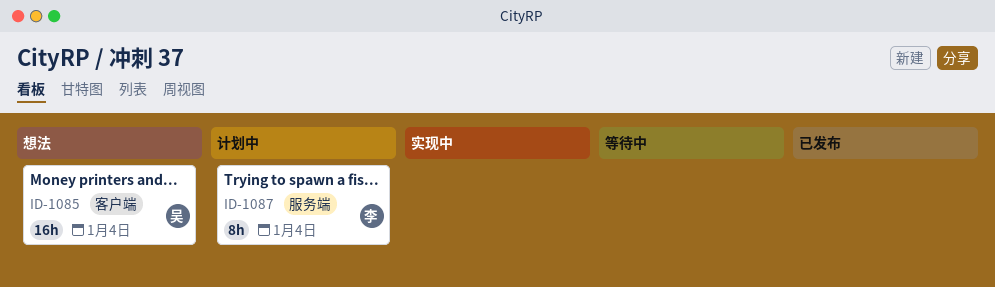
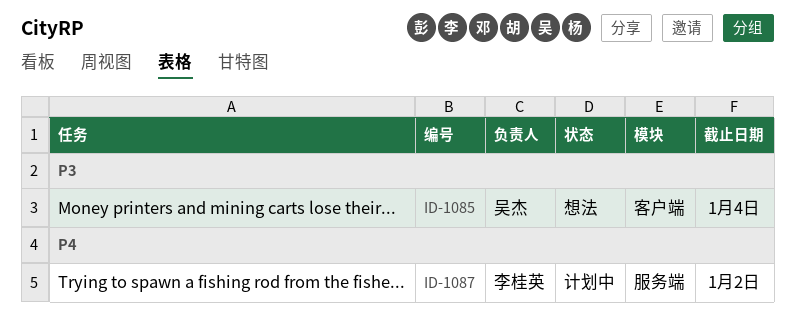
ID-1087, due: Jan 4 -> Jan 2

